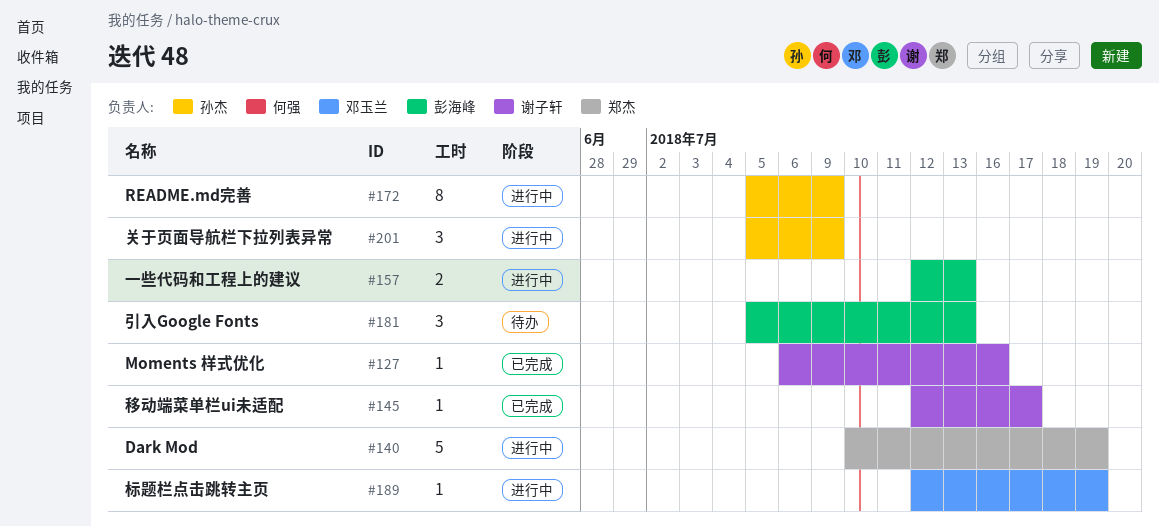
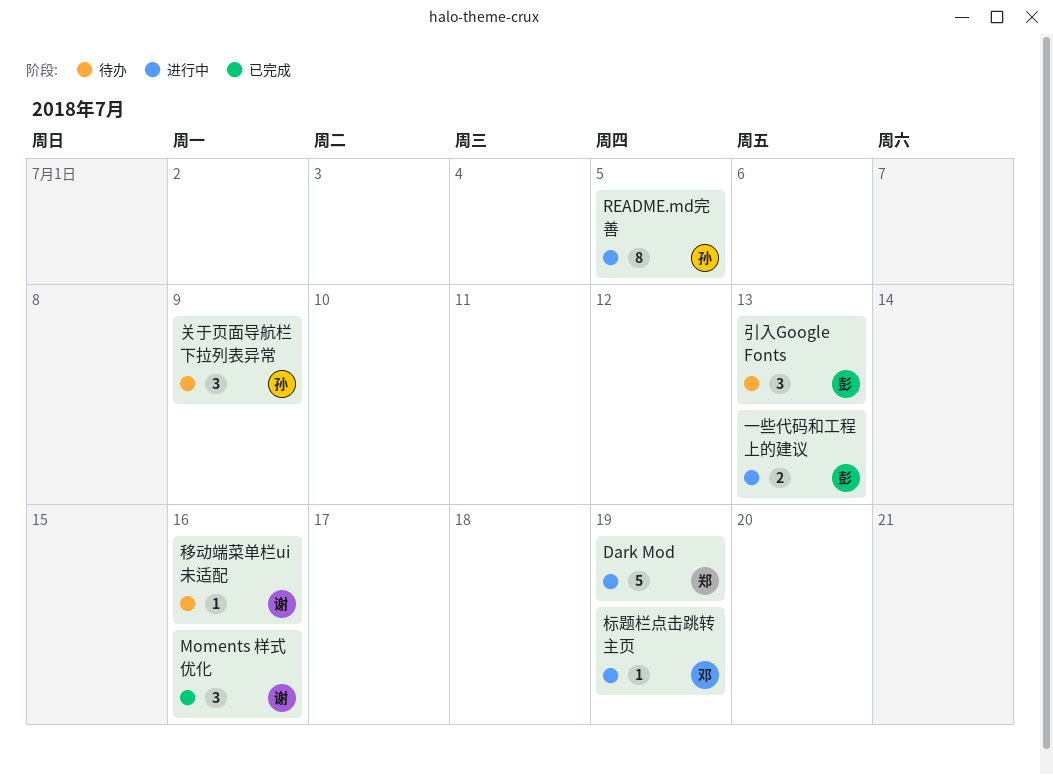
Moments 样式优化, estimate: 1 -> 3
README.md完善, due: Jul 9 -> Jul 5
关于页面导航栏下拉列表异常, status: 进行中 -> 待办
移动端菜单栏ui未适配, status: 已完成 -> 待办
移动端菜单栏ui未适配, due: Jul 17 -> Jul 16

